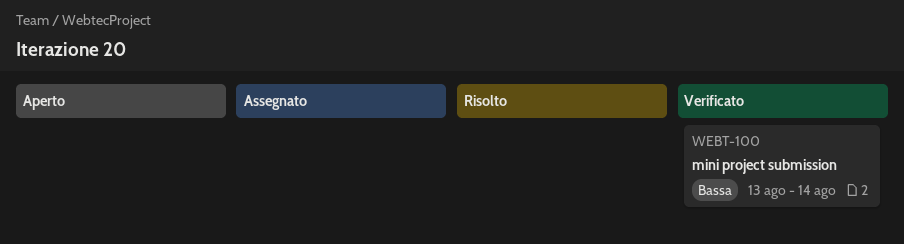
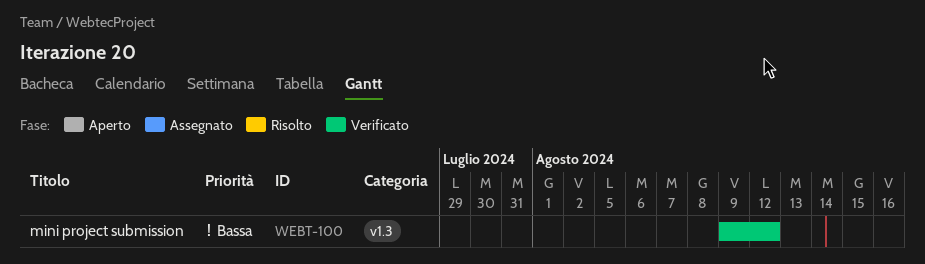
WEBT-100, start: Aug 13 -> Aug 9
WEBT-100, due: Aug 14 -> Aug 12

